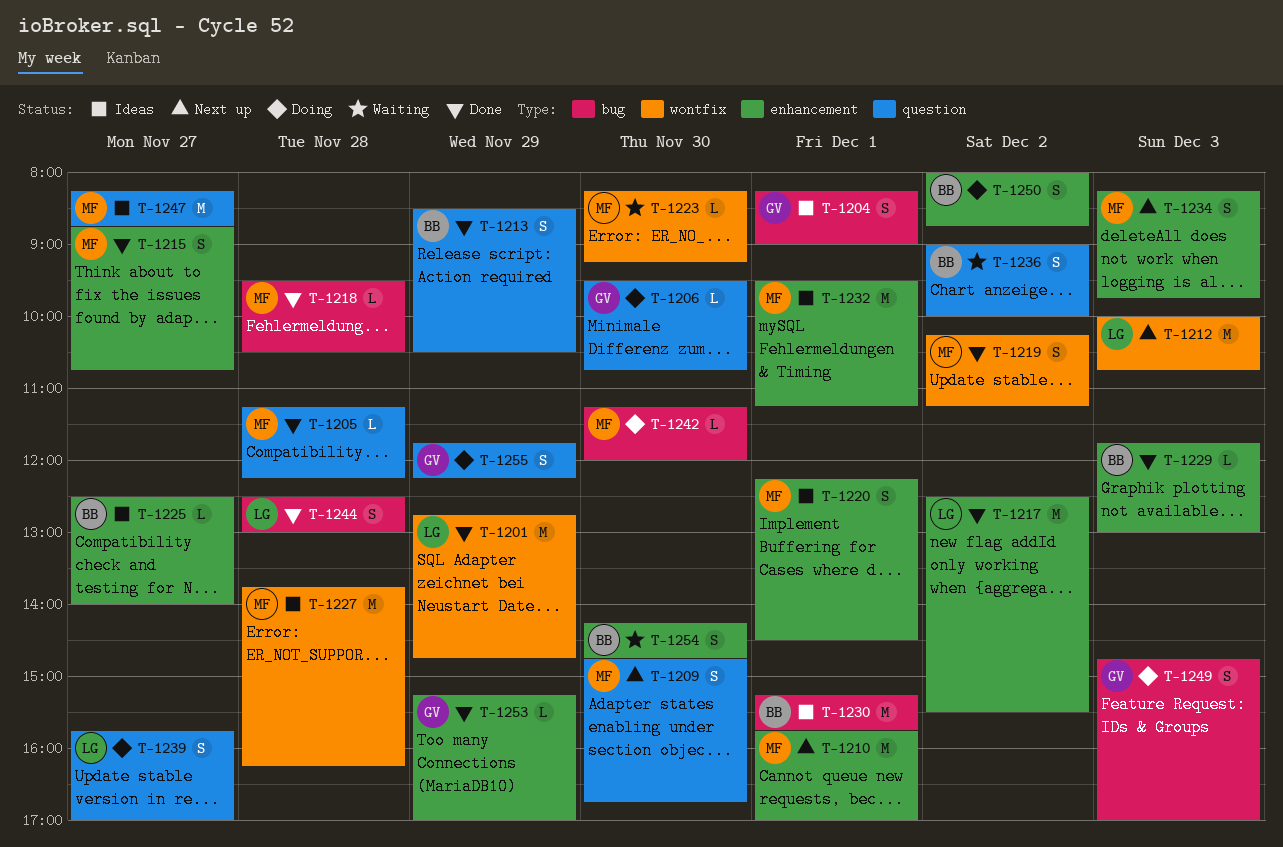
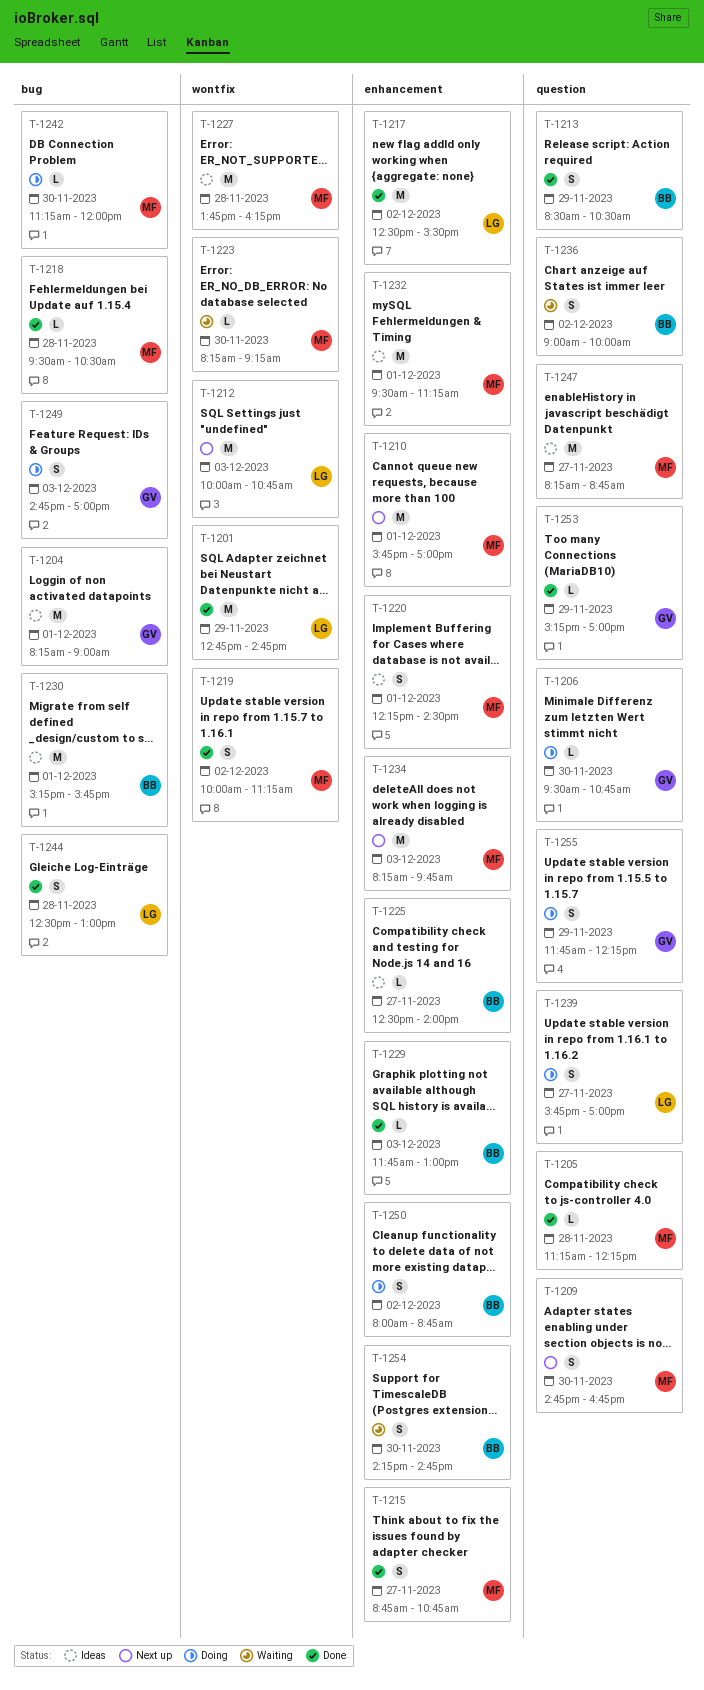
T-1204, estimate: S -> M
T-1219, begins: 10:15 -> 10:00
T-1234, estimate: S -> M
T-1253, label: enhancement -> question

